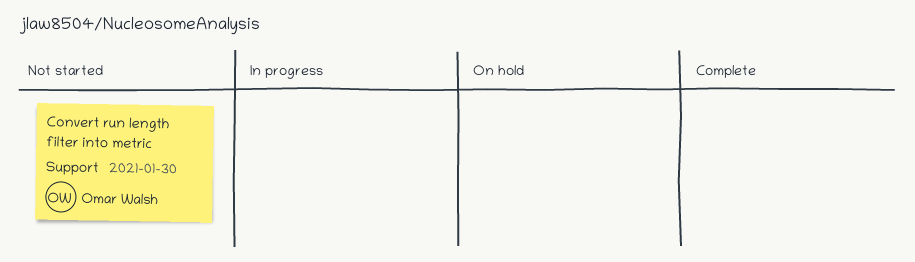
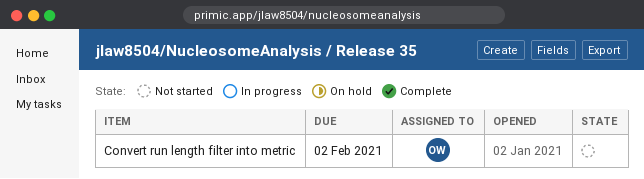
Convert run length filter into metric, due: Jan 30 -> Feb 2

